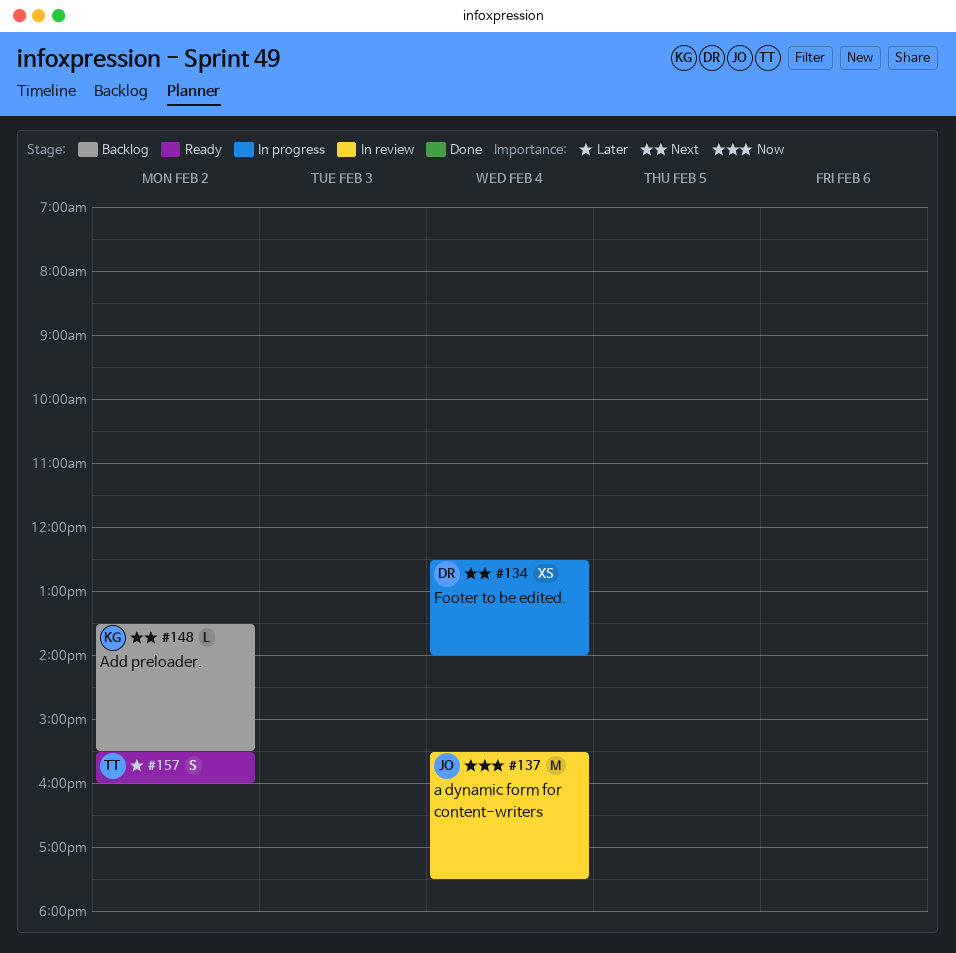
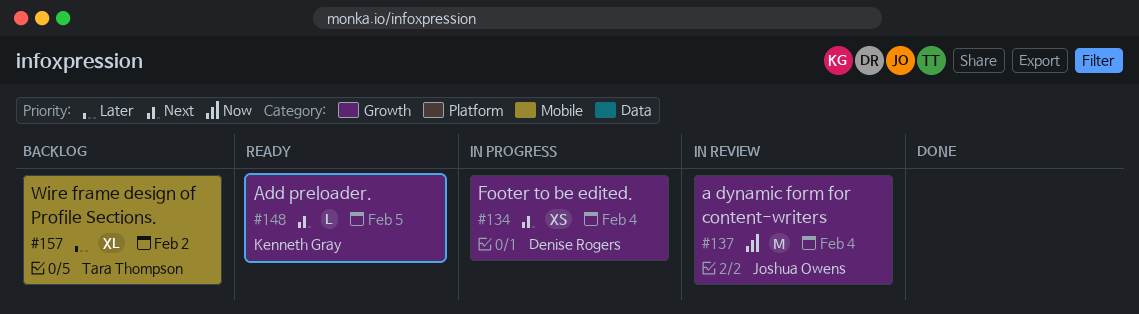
#148, status: Backlog -> Ready
#148, day: Feb 2 -> Feb 5
#157, status: Ready -> Backlog
#157, estimate: S -> XL

